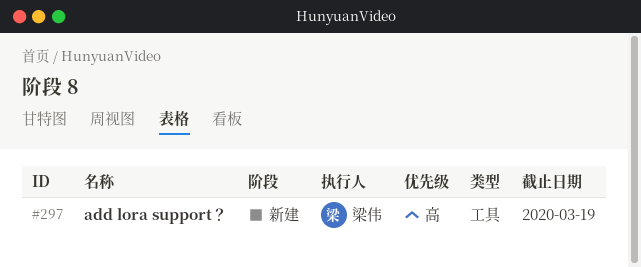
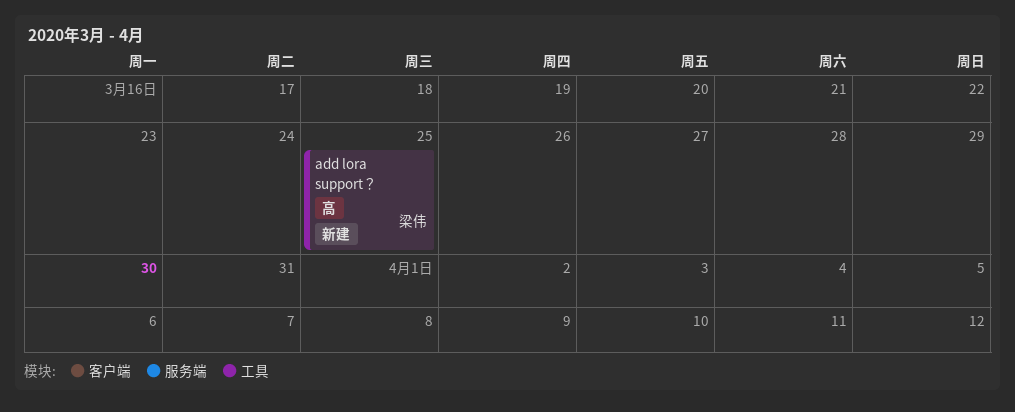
add lora support？, due: Mar 19 -> Mar 25

